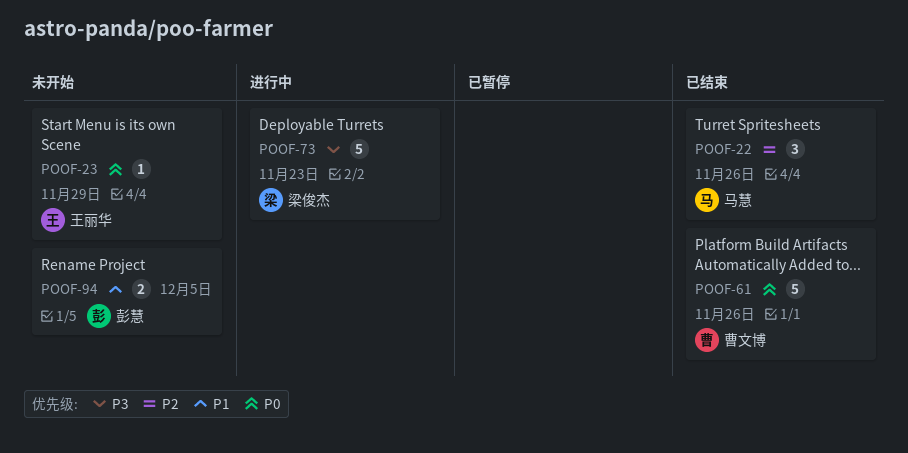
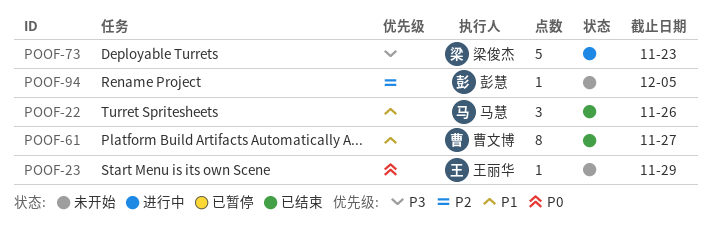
POOF-22, priority: P2 -> P1
POOF-61, priority: P0 -> P1
POOF-61, estimate: 5 -> 8
POOF-61, due: Nov 26 -> Nov 27
POOF-94, priority: P1 -> P2
POOF-94, estimate: 2 -> 1

